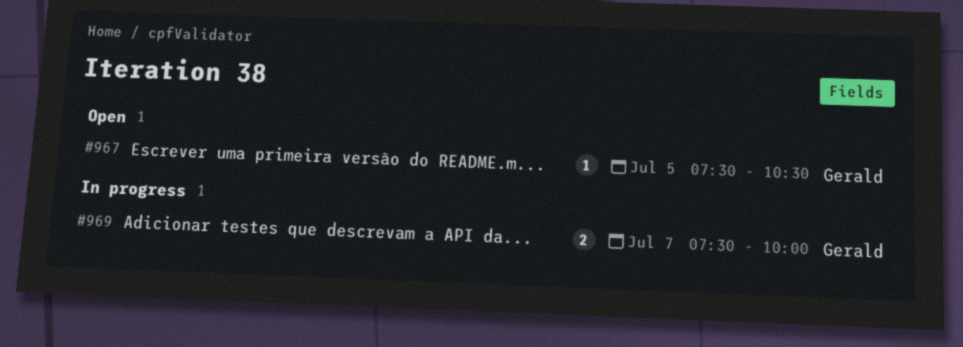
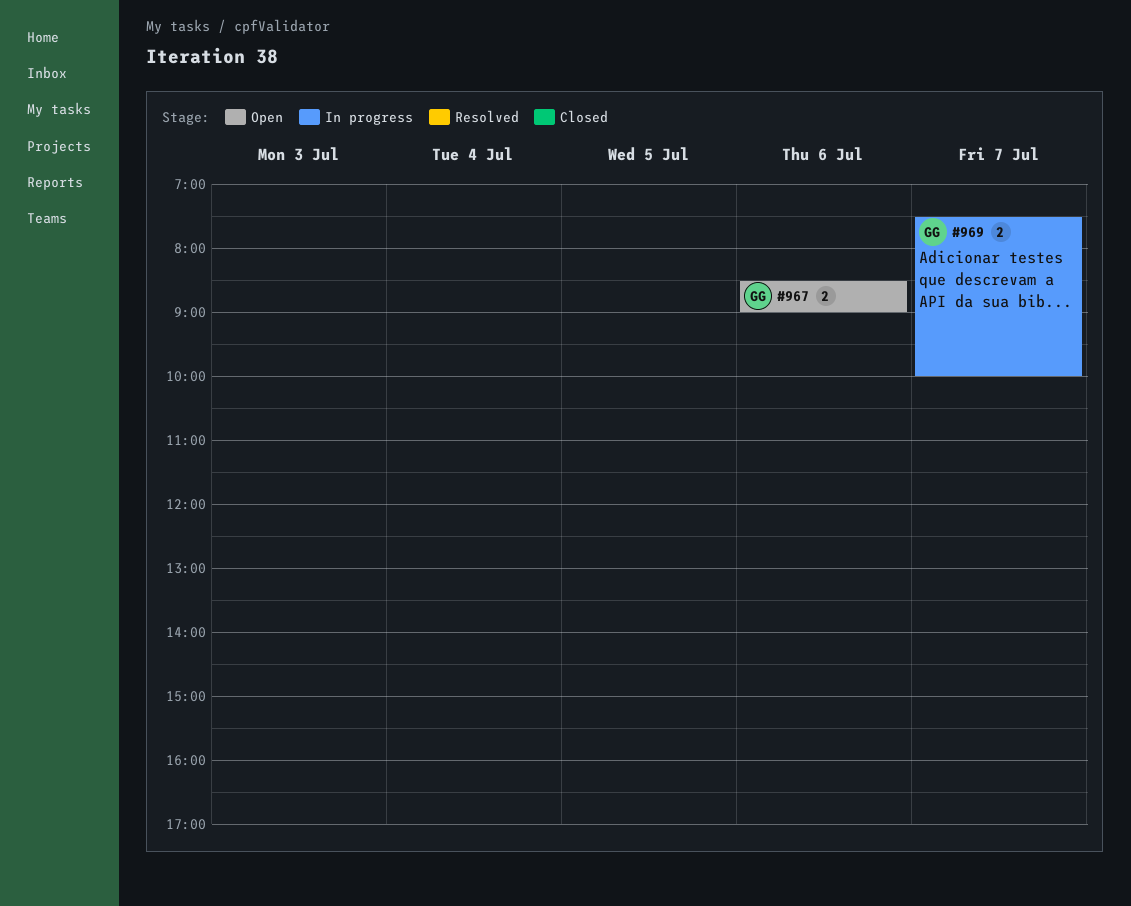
#967, estimate: 1 -> 2
#967, day: Jul 5 -> Jul 6
#967, begins: 07:30 -> 08:30
#967, ends: 10:30 -> 09:00

